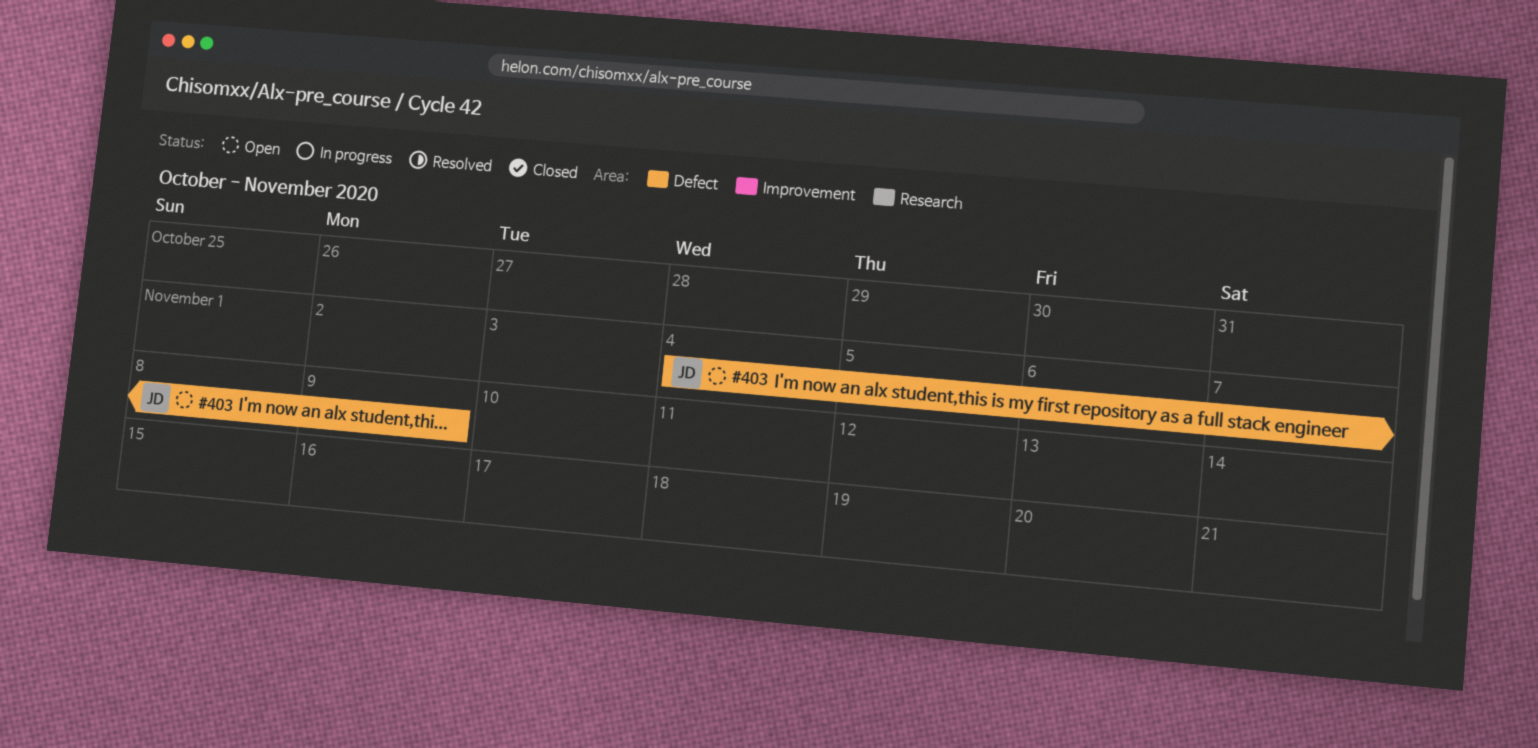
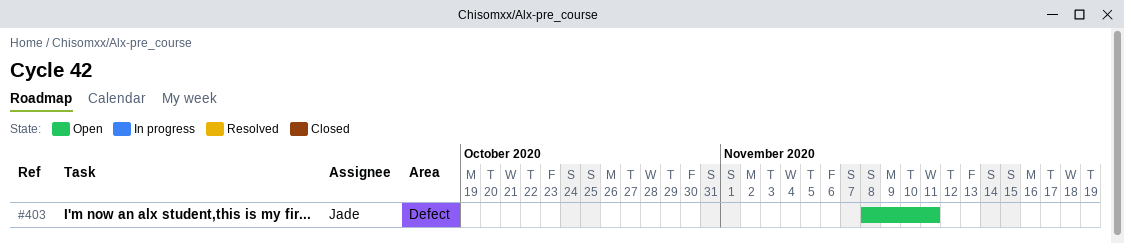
#403, start: Nov 4 -> Nov 8
#403, due: Nov 9 -> Nov 11

